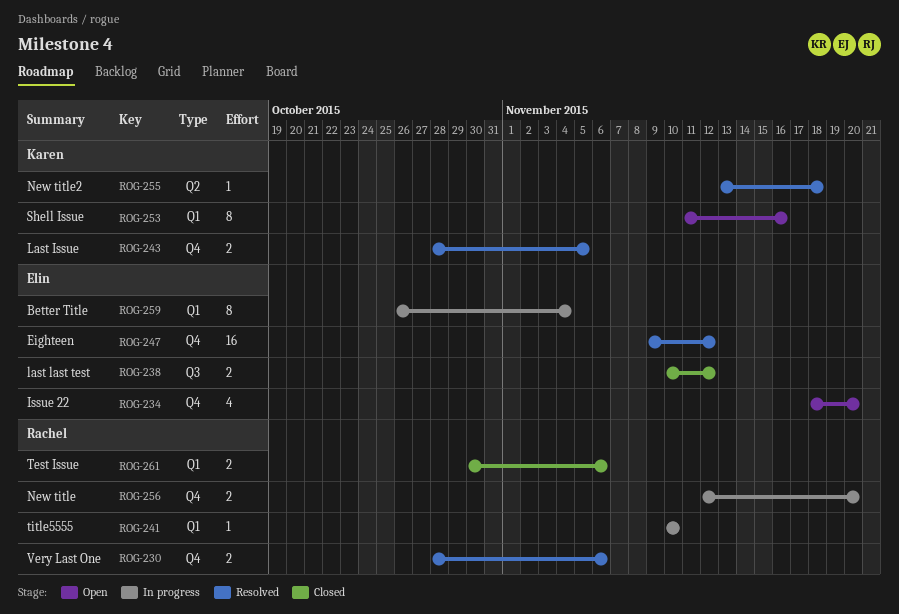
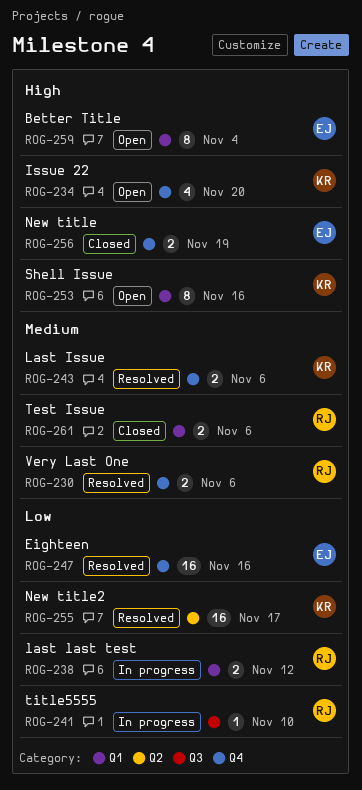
ROG-234, owner: Elin -> Karen
ROG-238, status: Closed -> In progress
ROG-238, owner: Elin -> Rachel
ROG-238, label: Q3 -> Q1
ROG-241, label: Q1 -> Q3
ROG-243, due: Nov 5 -> Nov 6
ROG-247, due: Nov 12 -> Nov 16
ROG-255, estimate: 1 -> 16
ROG-255, due: Nov 18 -> Nov 17
ROG-256, status: In progress -> Closed
ROG-256, owner: Rachel -> Elin
ROG-256, due: Nov 20 -> Nov 19
ROG-259, status: In progress -> Open

